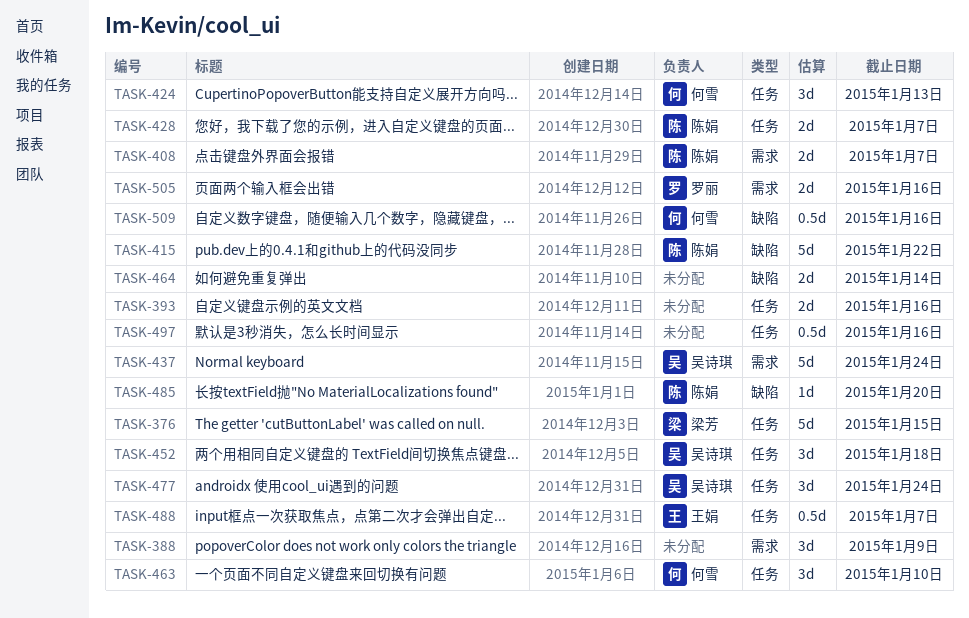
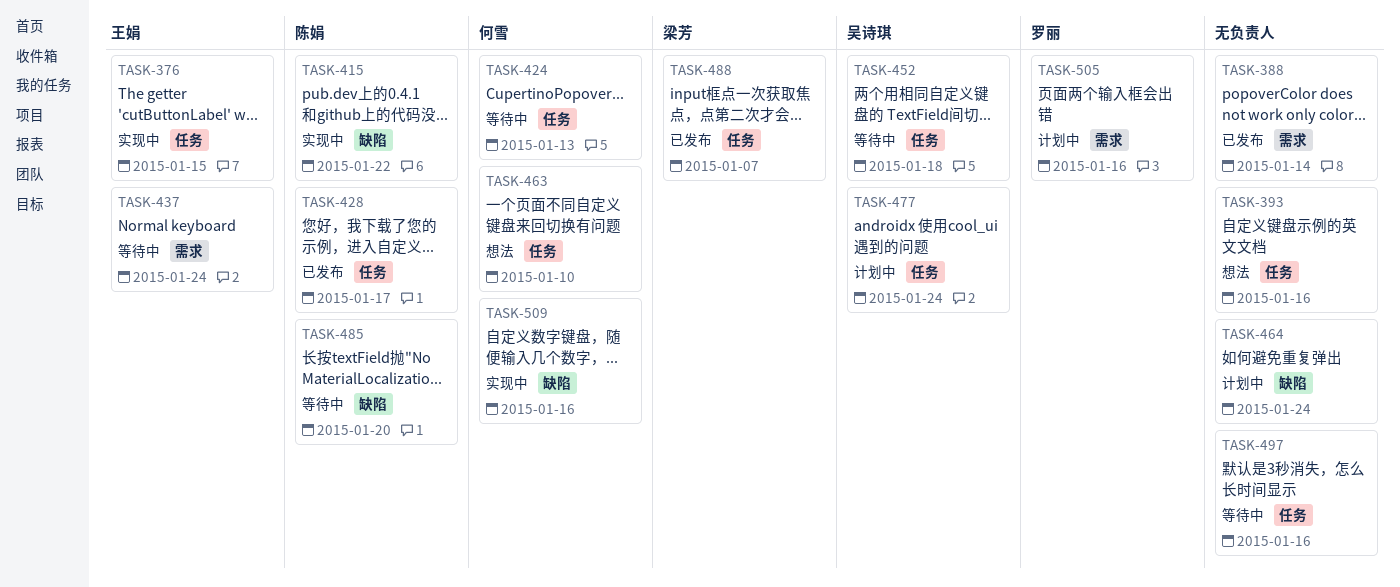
TASK-376, owner: 梁芳 -> 王娟
TASK-388, due: Jan 9 -> Jan 14
TASK-408: present -> none
TASK-428, due: Jan 7 -> Jan 17
TASK-437, owner: 吴诗琪 -> 王娟
TASK-464, due: Jan 14 -> Jan 24
TASK-488, owner: 王娟 -> 梁芳

